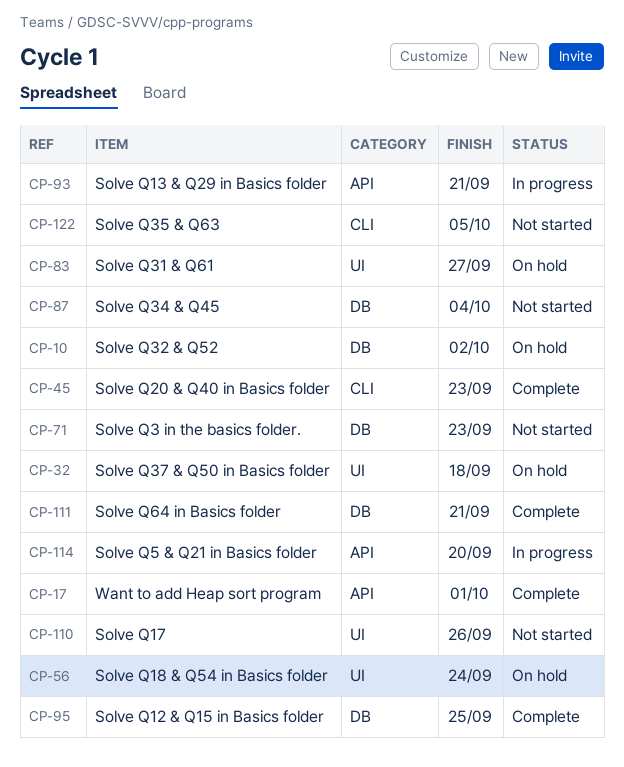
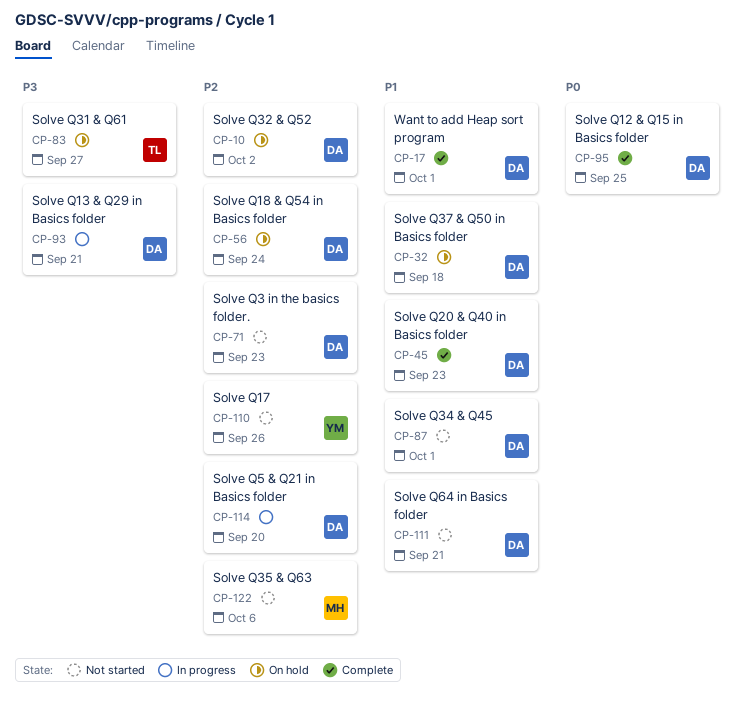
CP-87, due: Oct 4 -> Oct 1
CP-111, status: Complete -> Not started
CP-122, due: Oct 5 -> Oct 6

